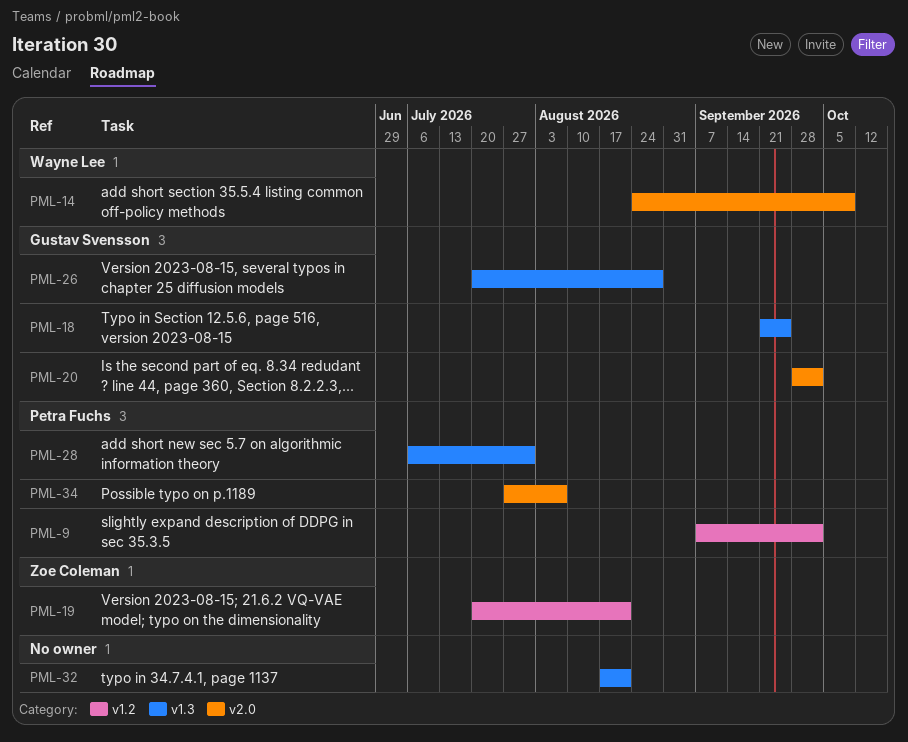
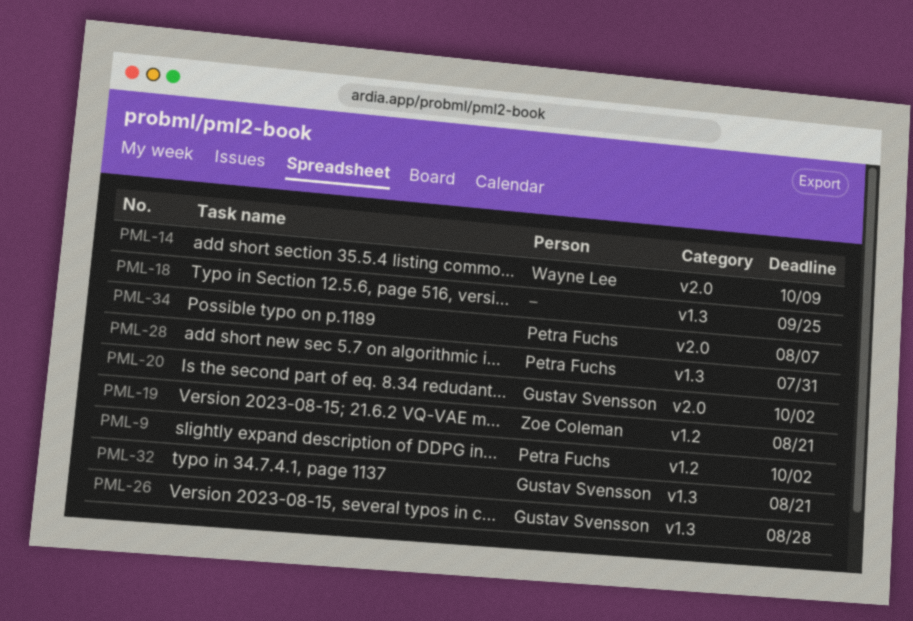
PML-18, owner: Gustav Svensson -> none
PML-32, owner: none -> Gustav Svensson

